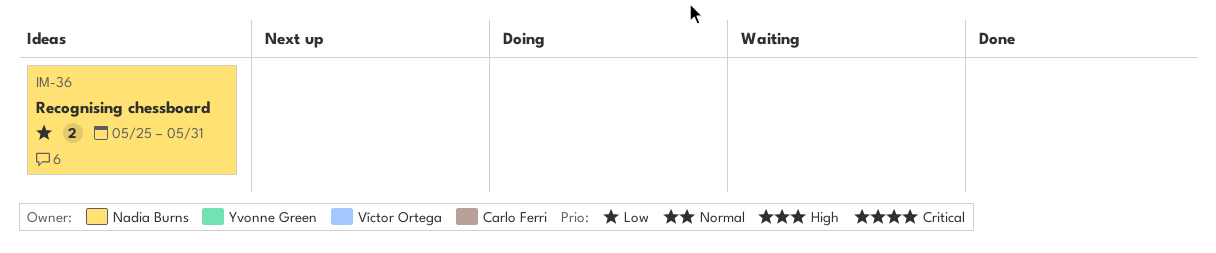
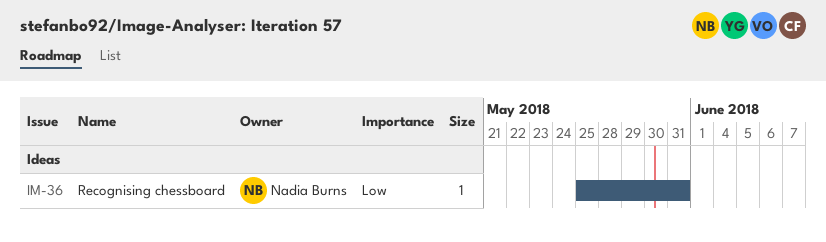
IM-36, estimate: 2 -> 1

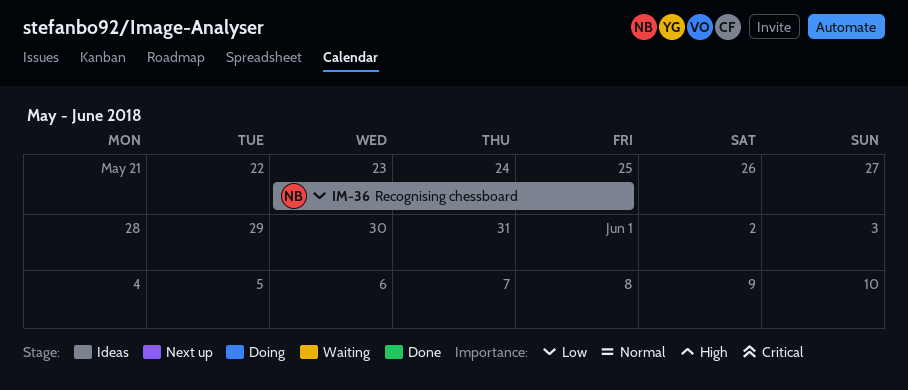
IM-36, start: May 25 -> May 23
IM-36, due: May 31 -> May 25

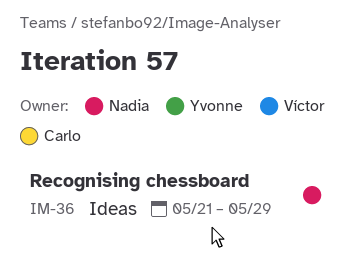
IM-36, start: May 23 -> May 21
IM-36, due: May 25 -> May 29

